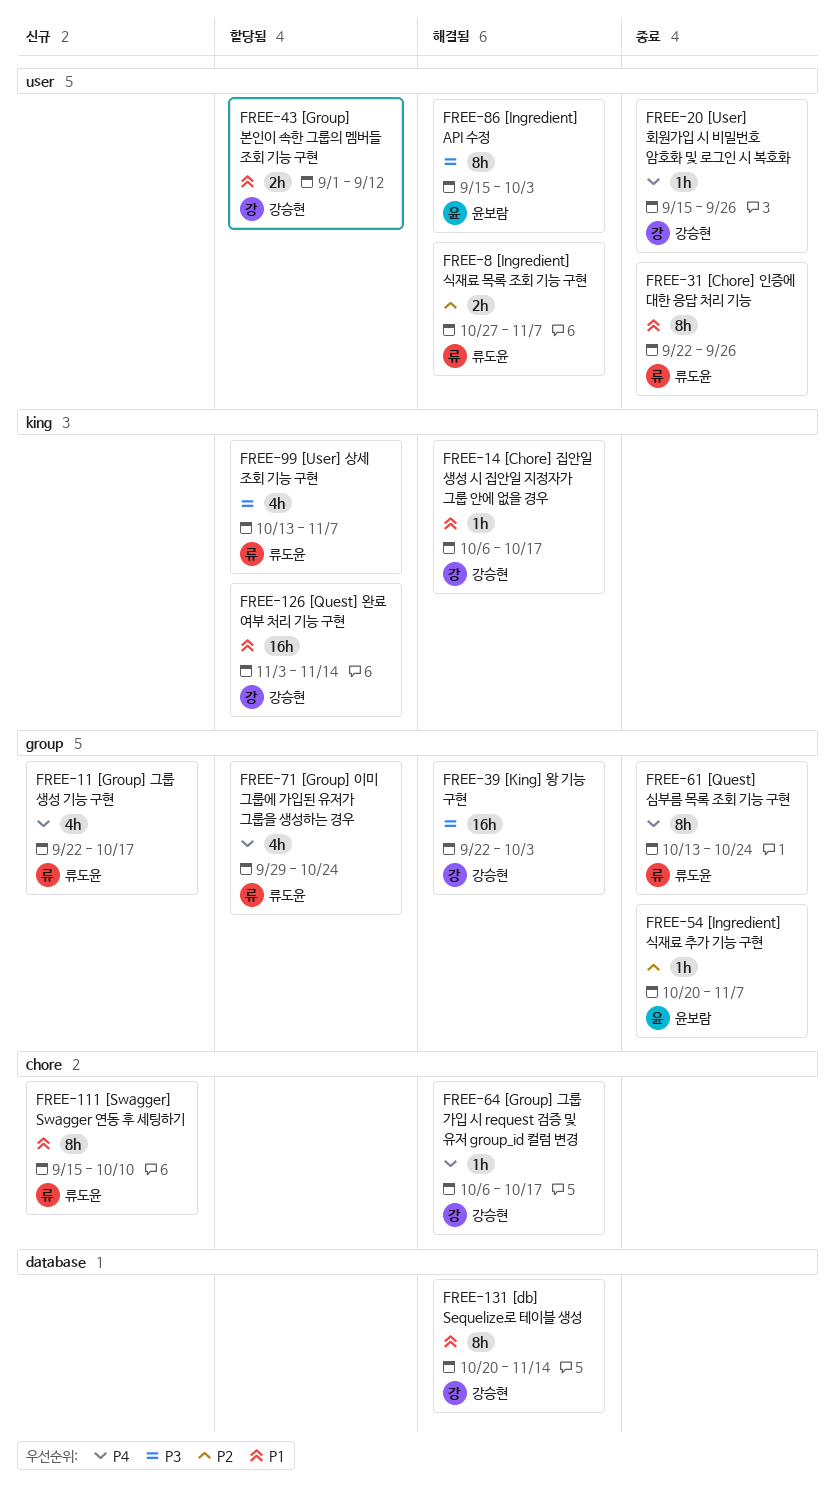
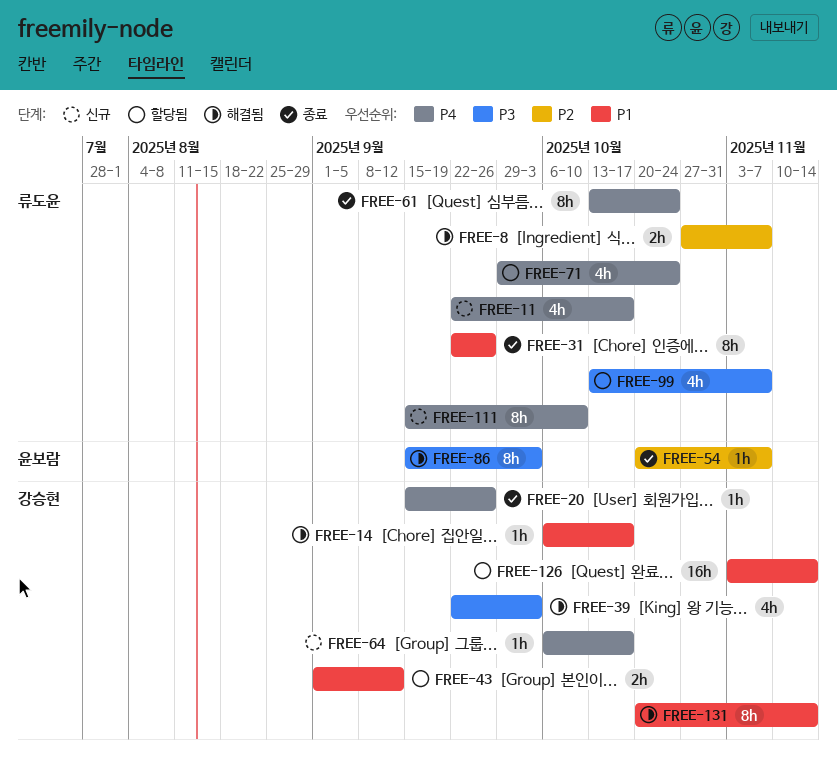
FREE-39, estimate: 16h -> 4h
FREE-64, status: 해결됨 -> 신규
FREE-111, priority: P1 -> P4

